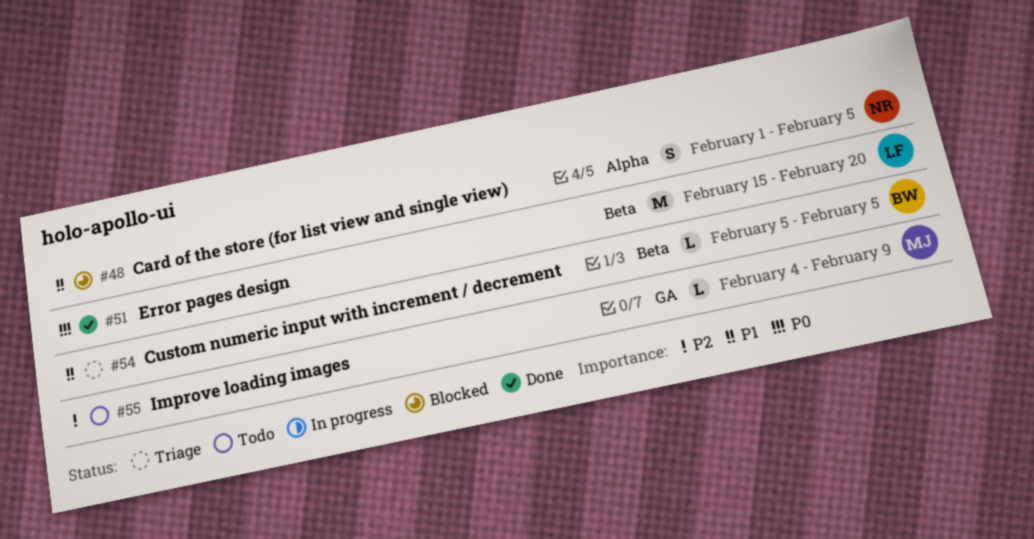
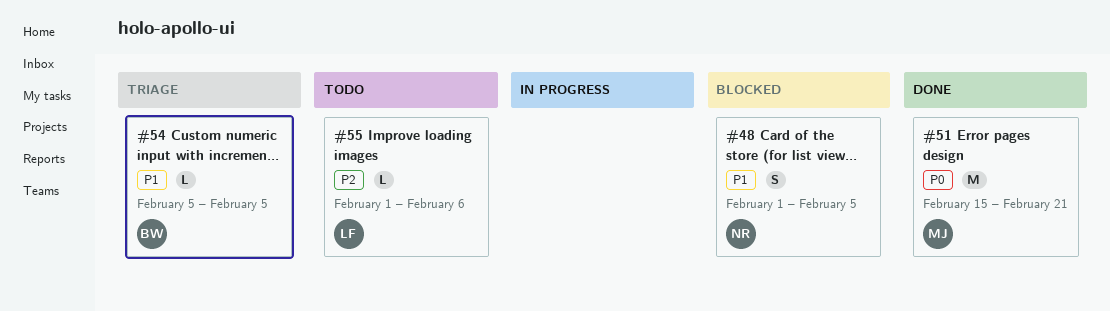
#51, owner: LF -> MJ
#51, due: Feb 20 -> Feb 21
#55, owner: MJ -> LF
#55, start: Feb 4 -> Feb 1
#55, due: Feb 9 -> Feb 6

